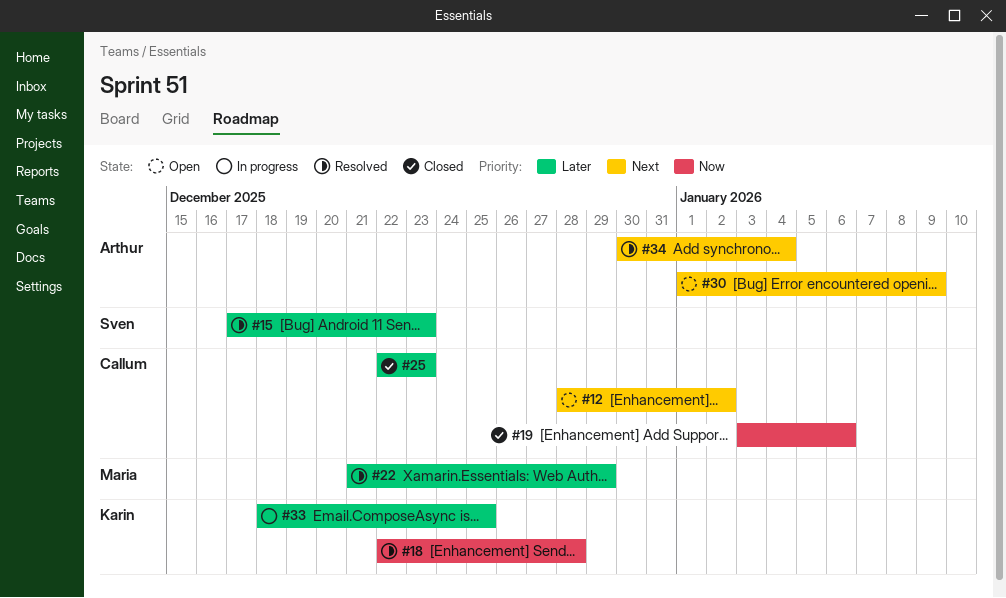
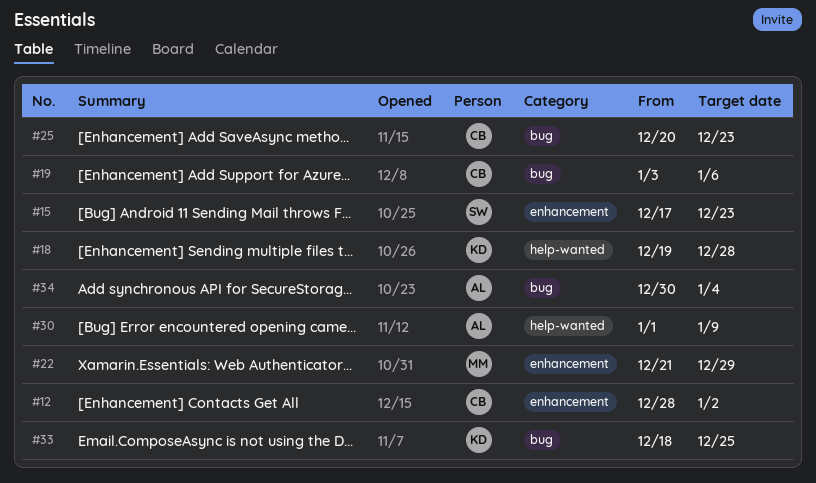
#18, start: Dec 22 -> Dec 19
#25, start: Dec 22 -> Dec 20

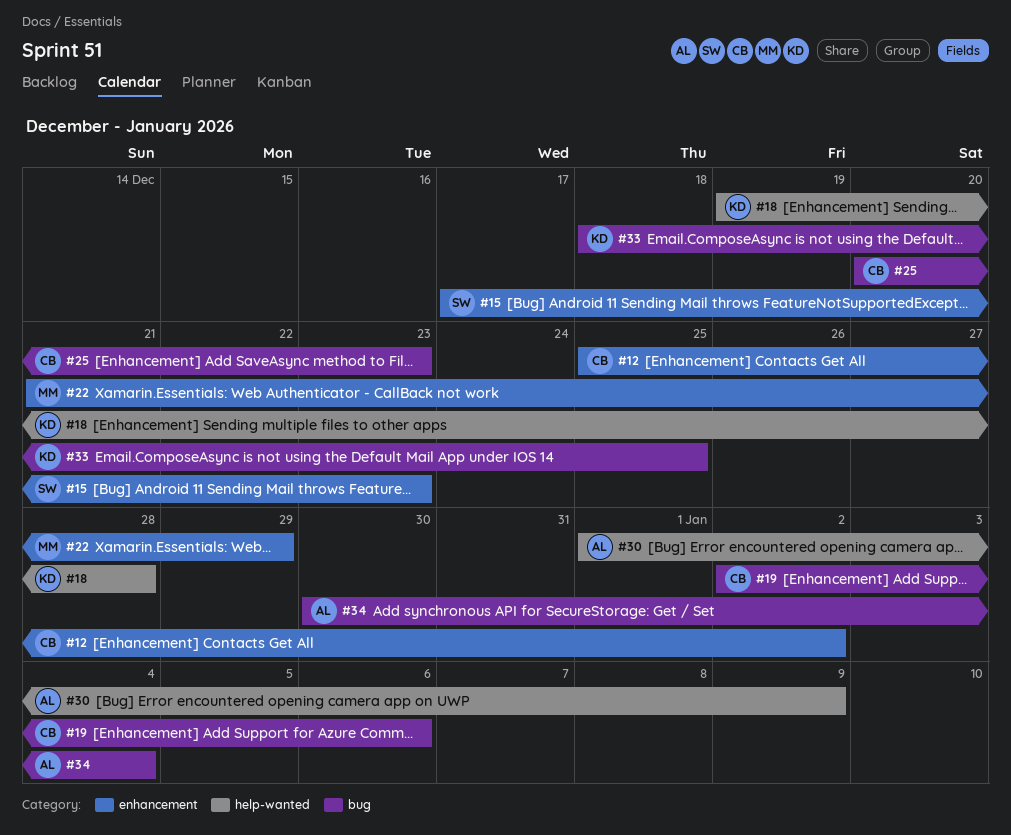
#12, start: Dec 28 -> Dec 25
#19, start: Jan 3 -> Jan 2

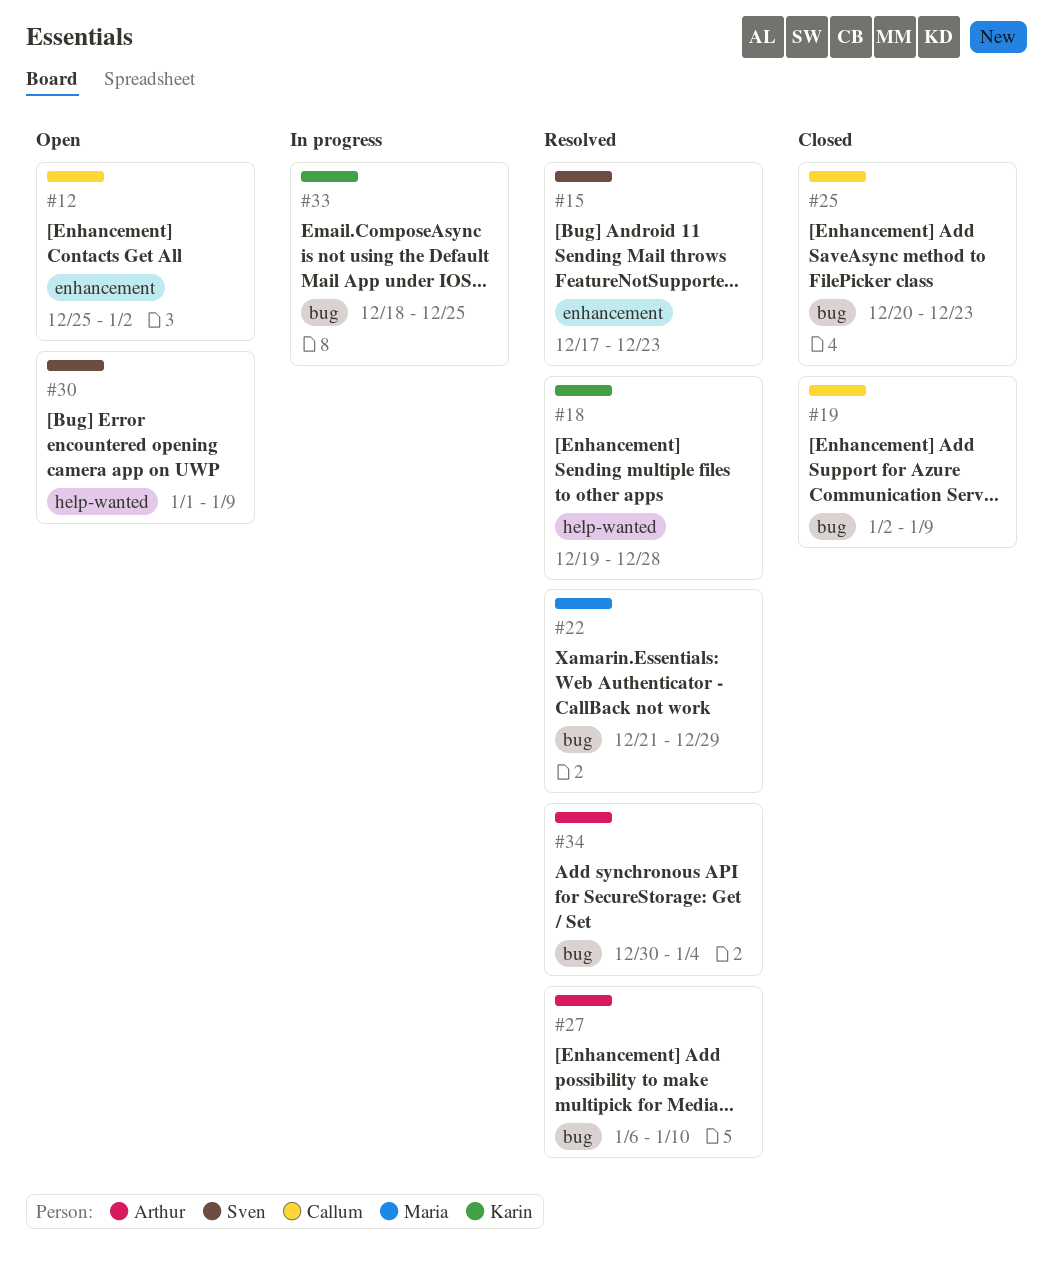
#19, due: Jan 6 -> Jan 9
#22, label: enhancement -> bug
#27: none -> present
#30, owner: Arthur -> Sven

